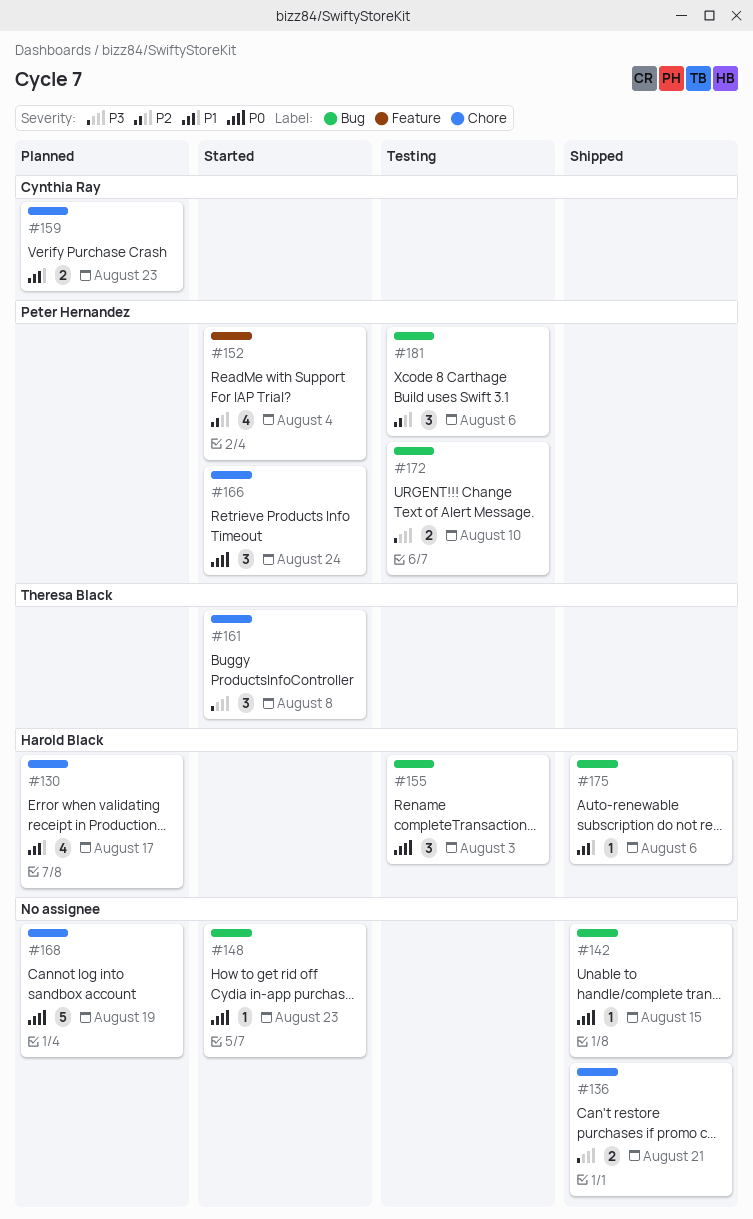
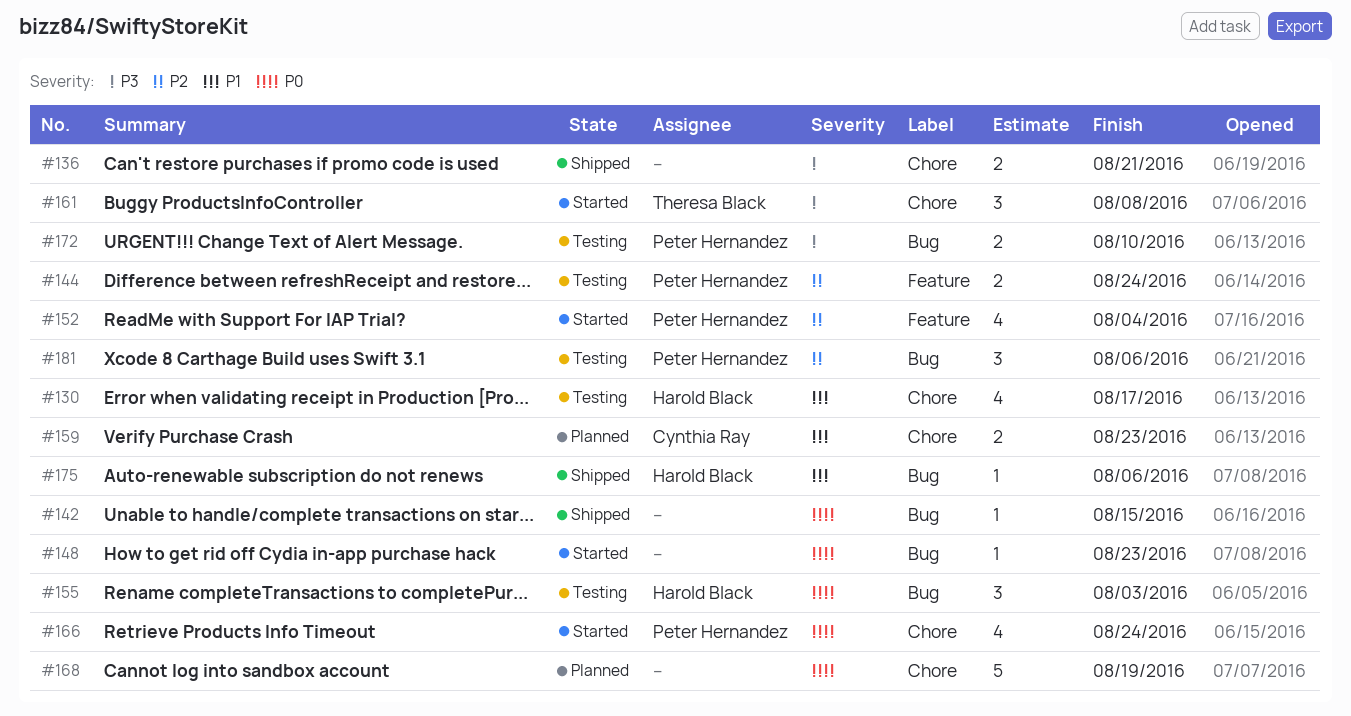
#130, status: Planned -> Testing
#144: none -> present
#166, estimate: 3 -> 4

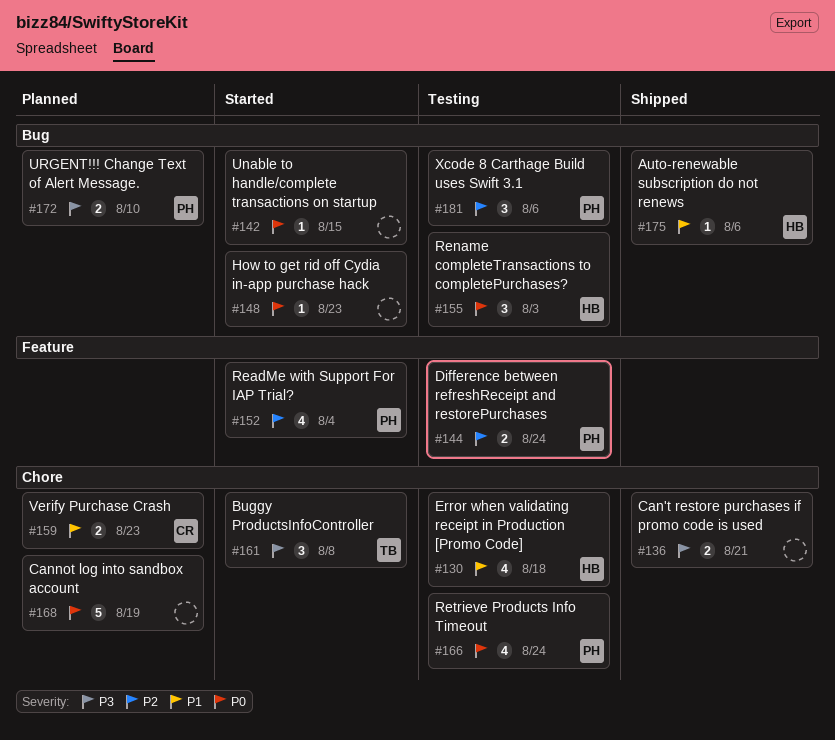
#130, due: Aug 17 -> Aug 18
#142, status: Shipped -> Started
#166, status: Started -> Testing
#172, status: Testing -> Planned

